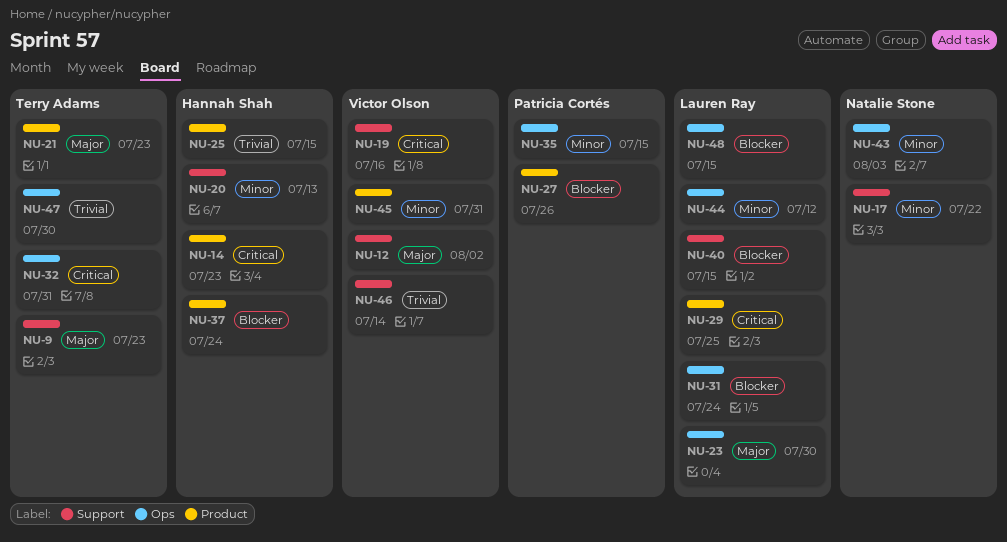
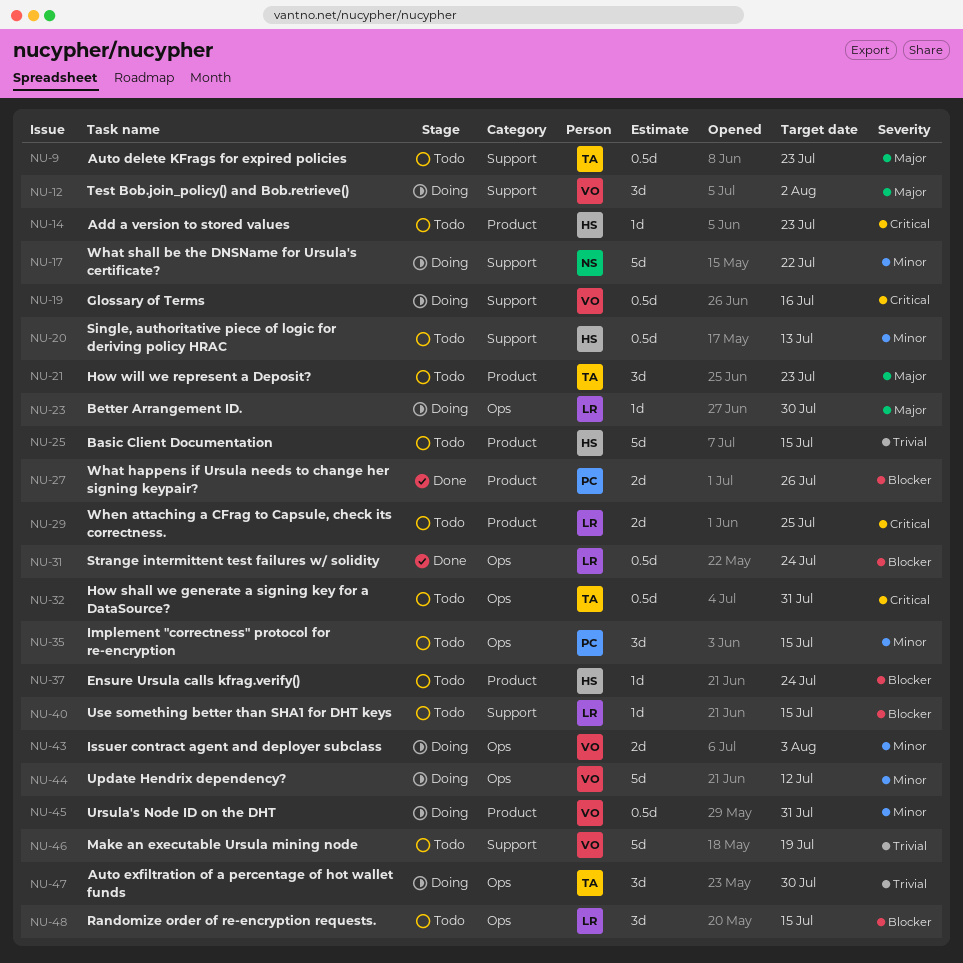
NU-43, owner: Natalie Stone -> Victor Olson
NU-44, owner: Lauren Ray -> Victor Olson
NU-46, due: Jul 14 -> Jul 19

